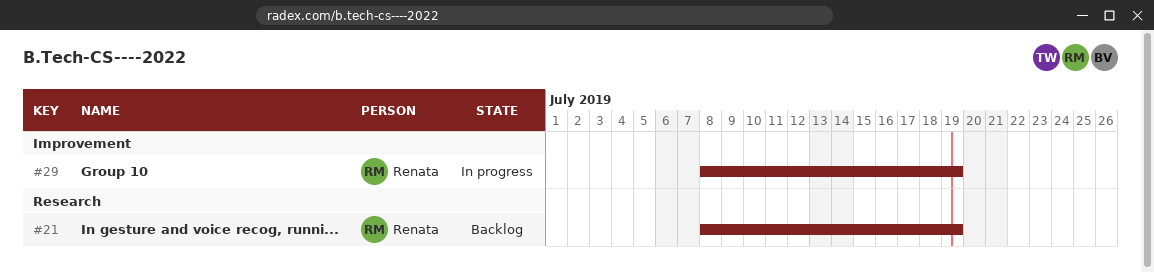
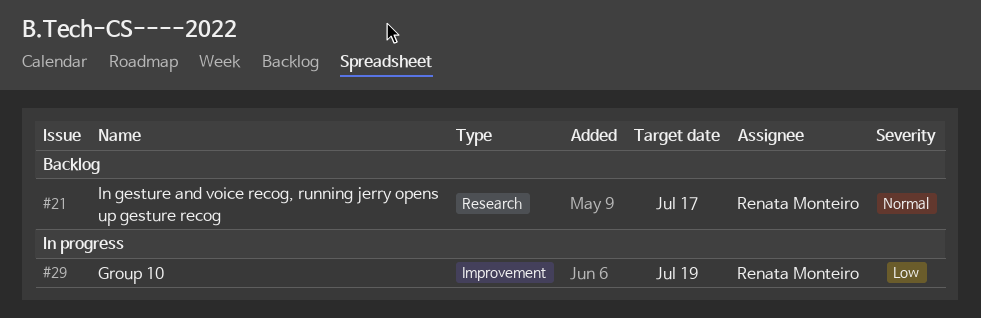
#21, due: Jul 19 -> Jul 17

